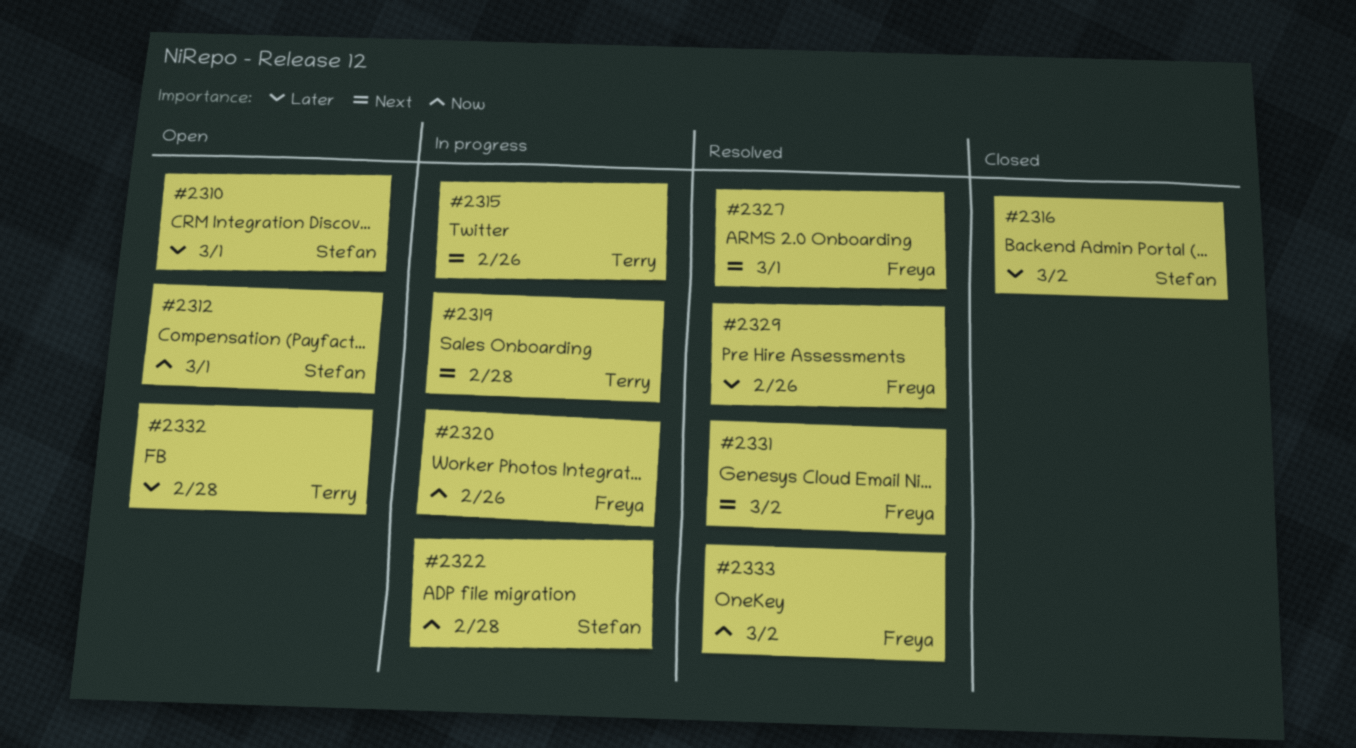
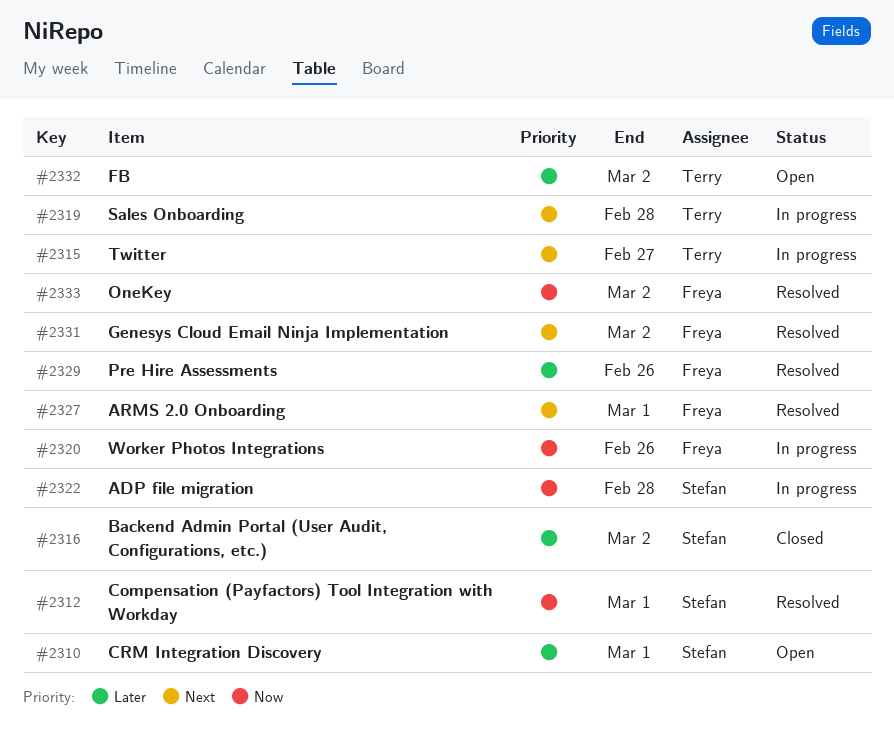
#2312, status: Open -> Resolved
#2315, due: Feb 26 -> Feb 27
#2332, due: Feb 28 -> Mar 2

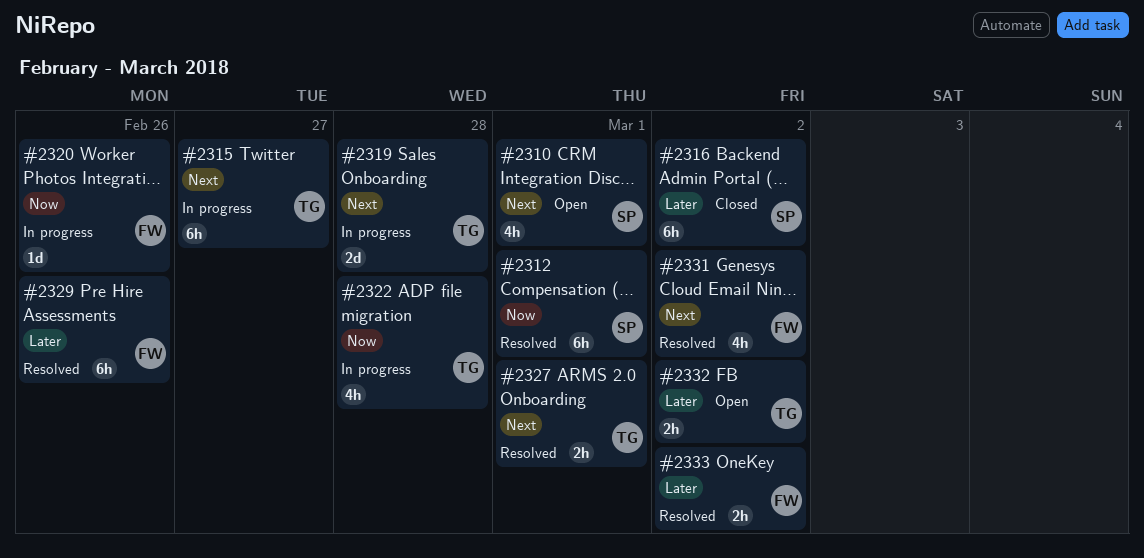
#2310, priority: Later -> Next
#2322, owner: Stefan -> Terry
#2327, owner: Freya -> Terry
#2333, priority: Now -> Later

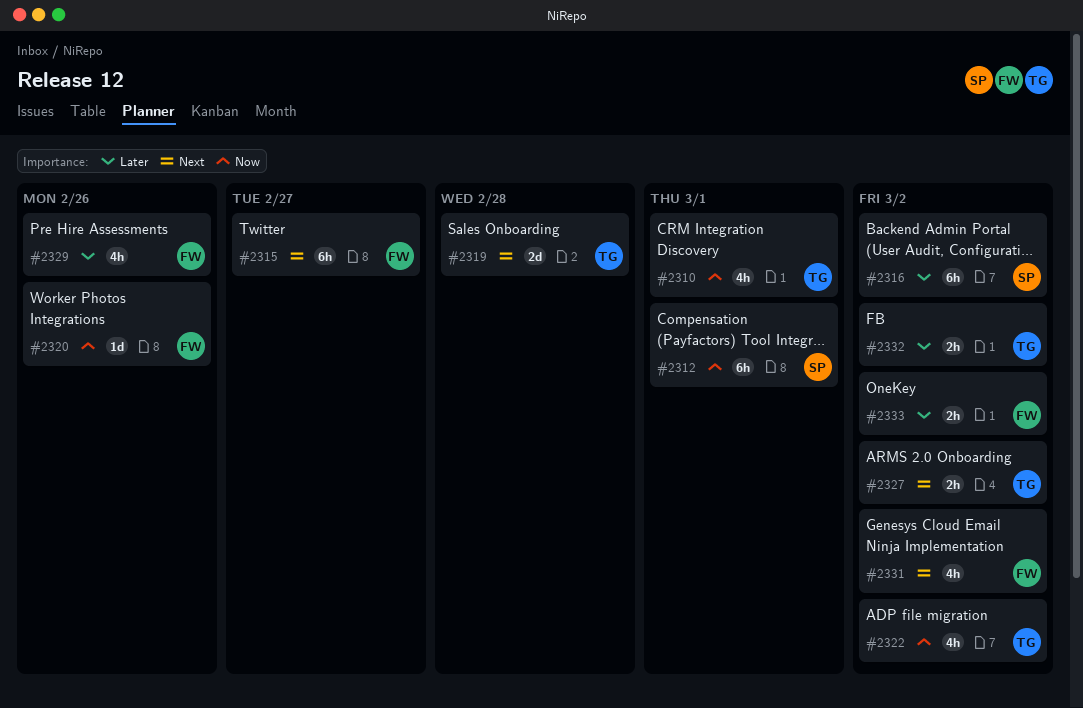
#2310, owner: SP -> TG
#2310, priority: Next -> Now
#2315, owner: TG -> FW
#2322, due: Feb 28 -> Mar 2
#2327, due: Mar 1 -> Mar 2
#2329, estimate: 6h -> 4h

